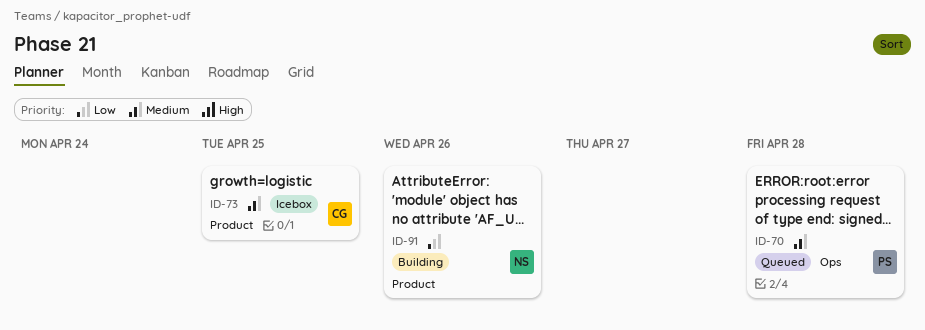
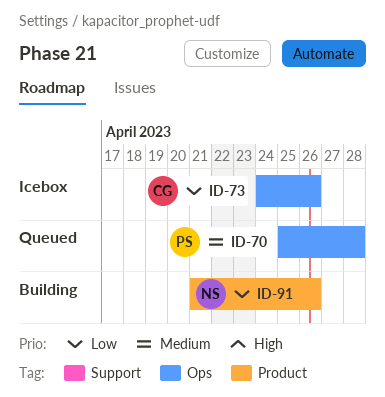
ID-73, priority: Medium -> Low
ID-73, label: Product -> Ops
ID-73, due: Apr 25 -> Apr 26

